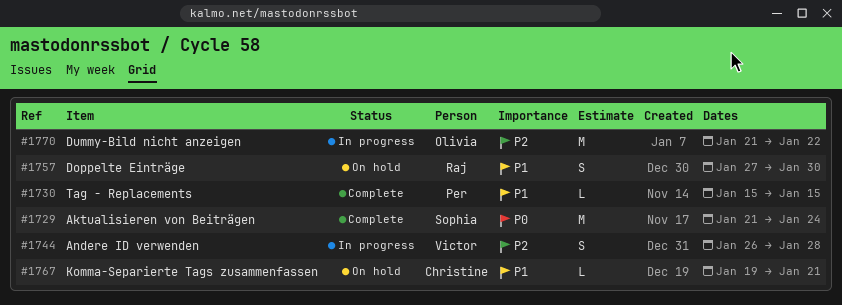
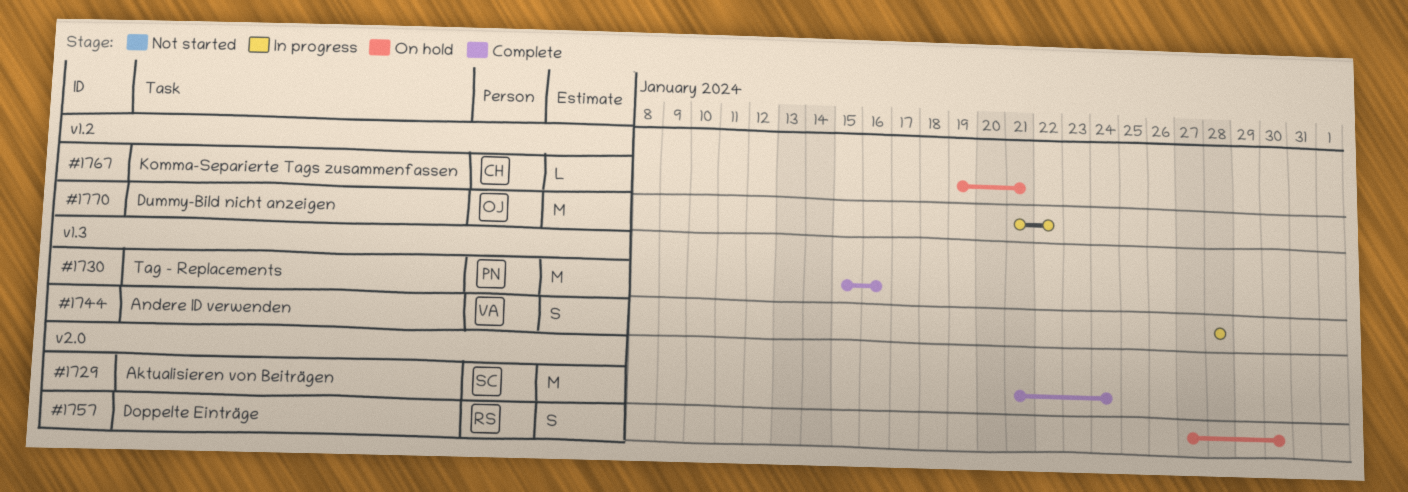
#1730, estimate: L -> M
#1730, due: Jan 15 -> Jan 16
#1744, start: Jan 26 -> Jan 28

